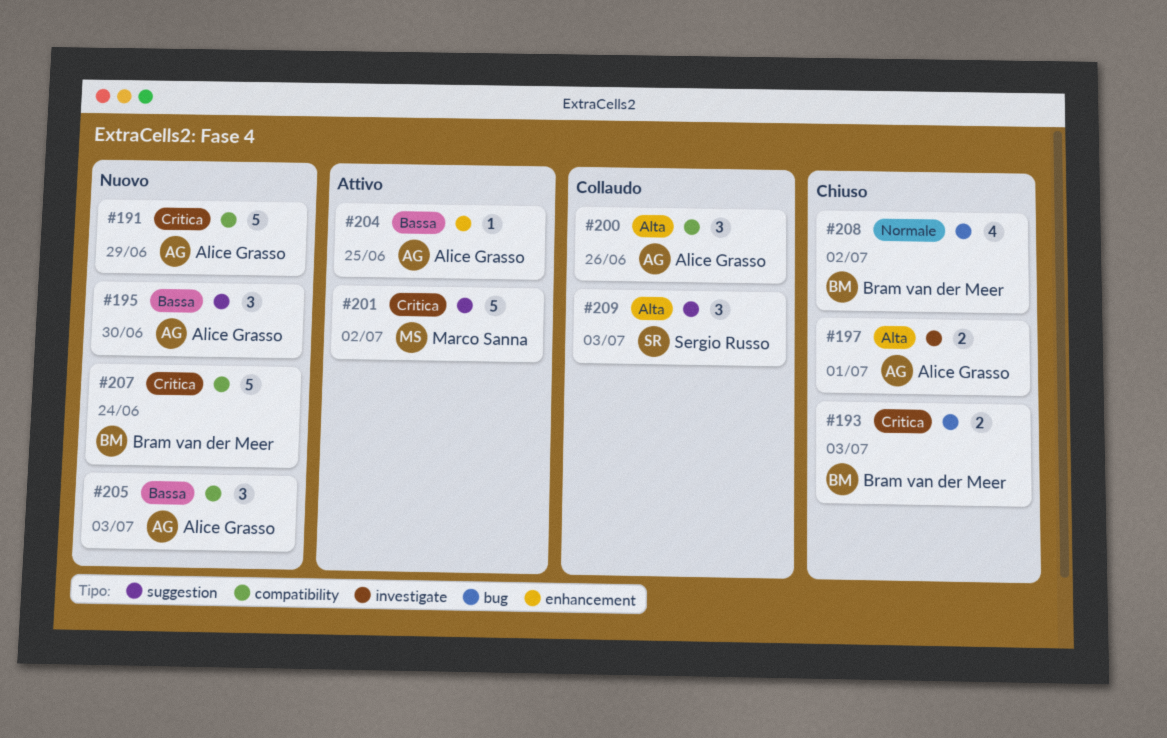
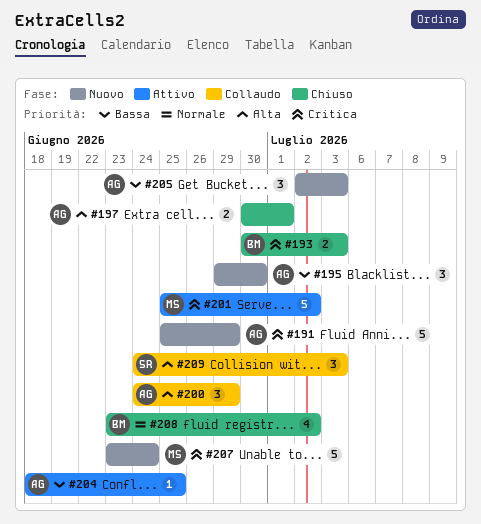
#200, due: Jun 26 -> Jun 29
#207, owner: Bram van der Meer -> Marco Sanna

